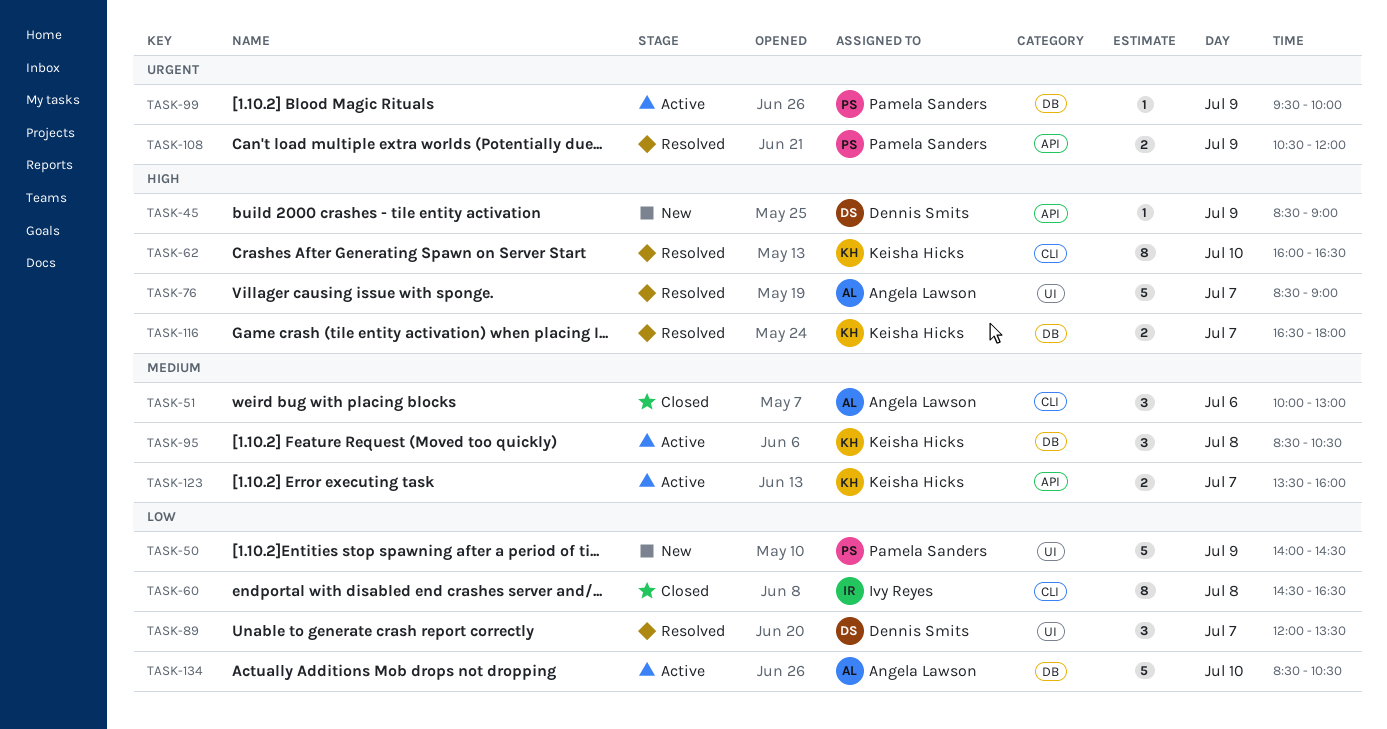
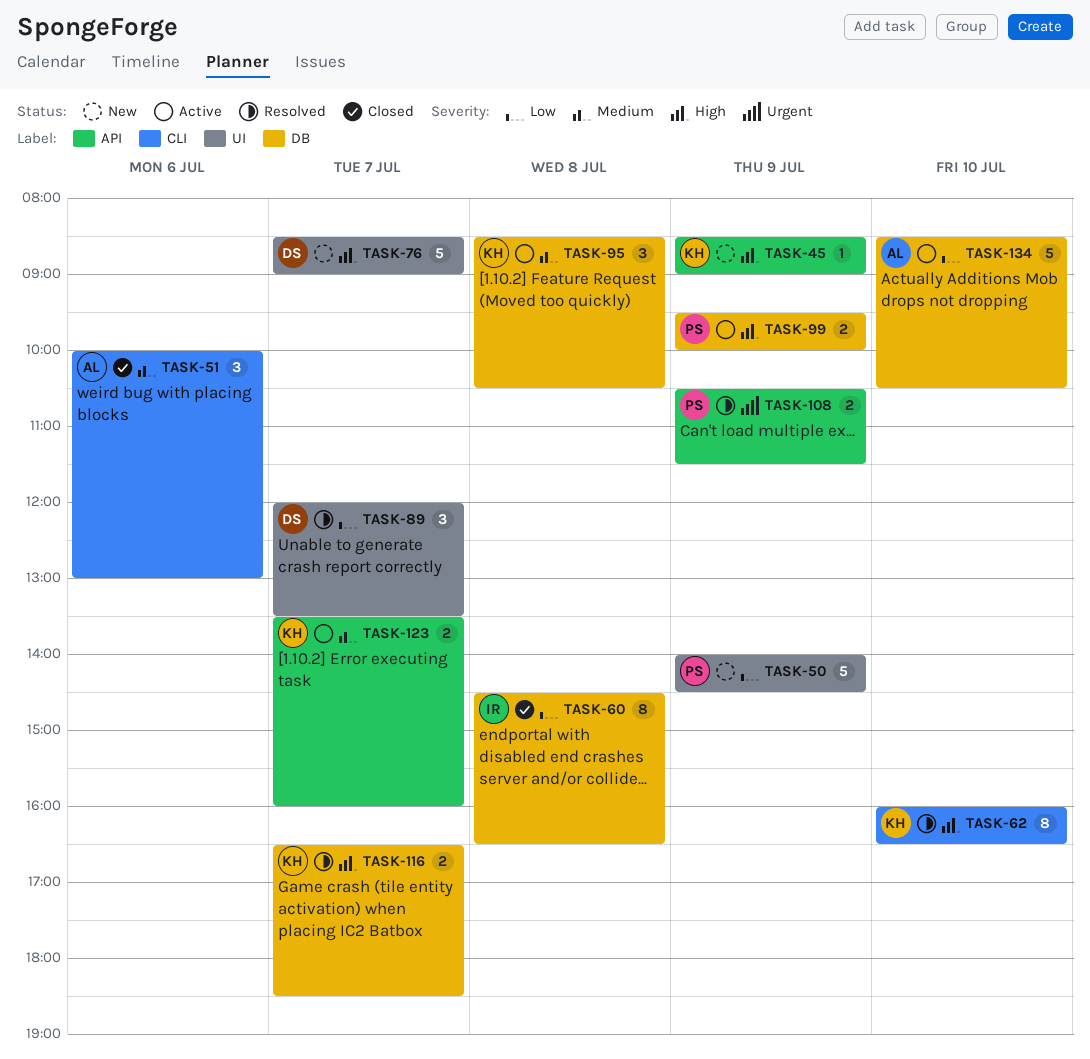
TASK-45, owner: Dennis Smits -> Keisha Hicks
TASK-60, label: CLI -> DB
TASK-76, status: Resolved -> New
TASK-76, owner: Angela Lawson -> Dennis Smits
TASK-99, priority: Urgent -> High
TASK-99, estimate: 1 -> 2
TASK-108, ends: 12:00 -> 11:30
TASK-116, ends: 18:00 -> 18:30

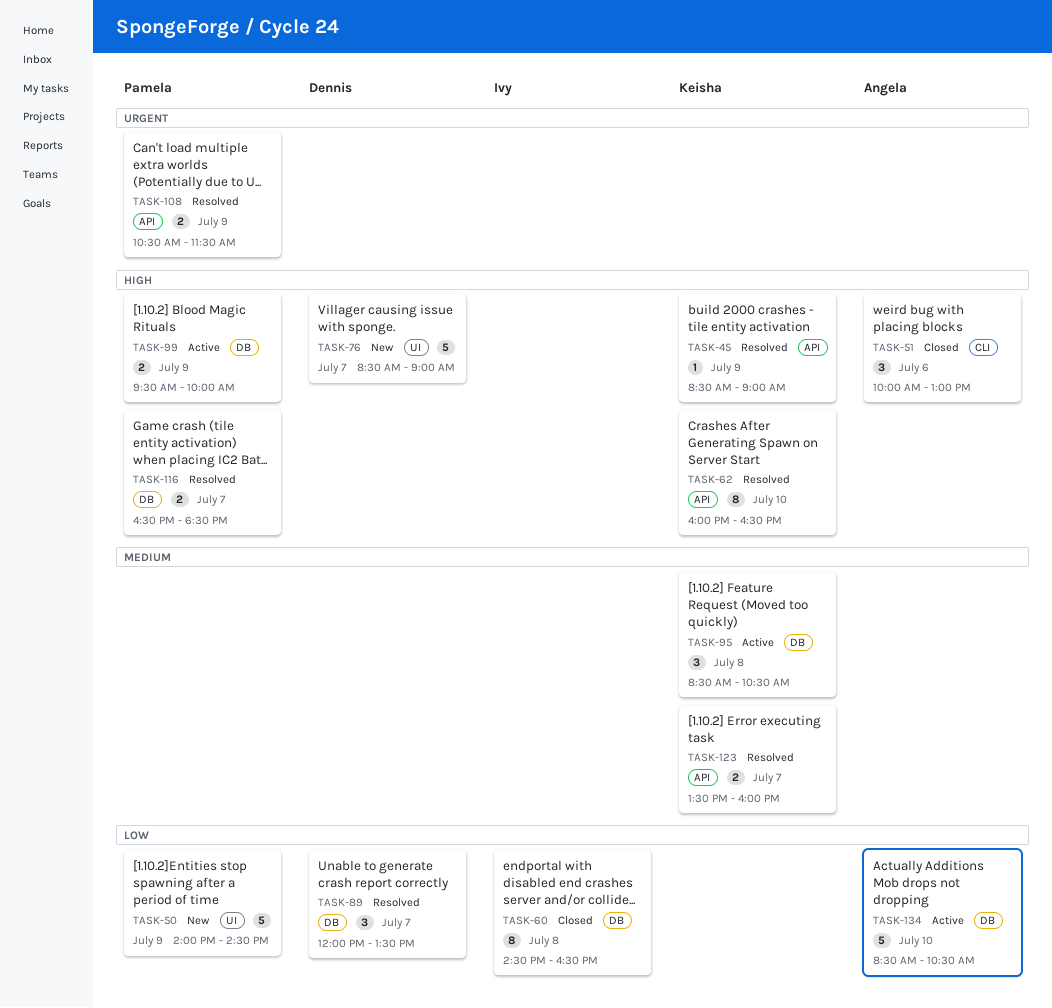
TASK-45, status: New -> Resolved
TASK-51, priority: Medium -> High
TASK-62, label: CLI -> API
TASK-89, label: UI -> DB
TASK-116, owner: Keisha -> Pamela
TASK-123, status: Active -> Resolved

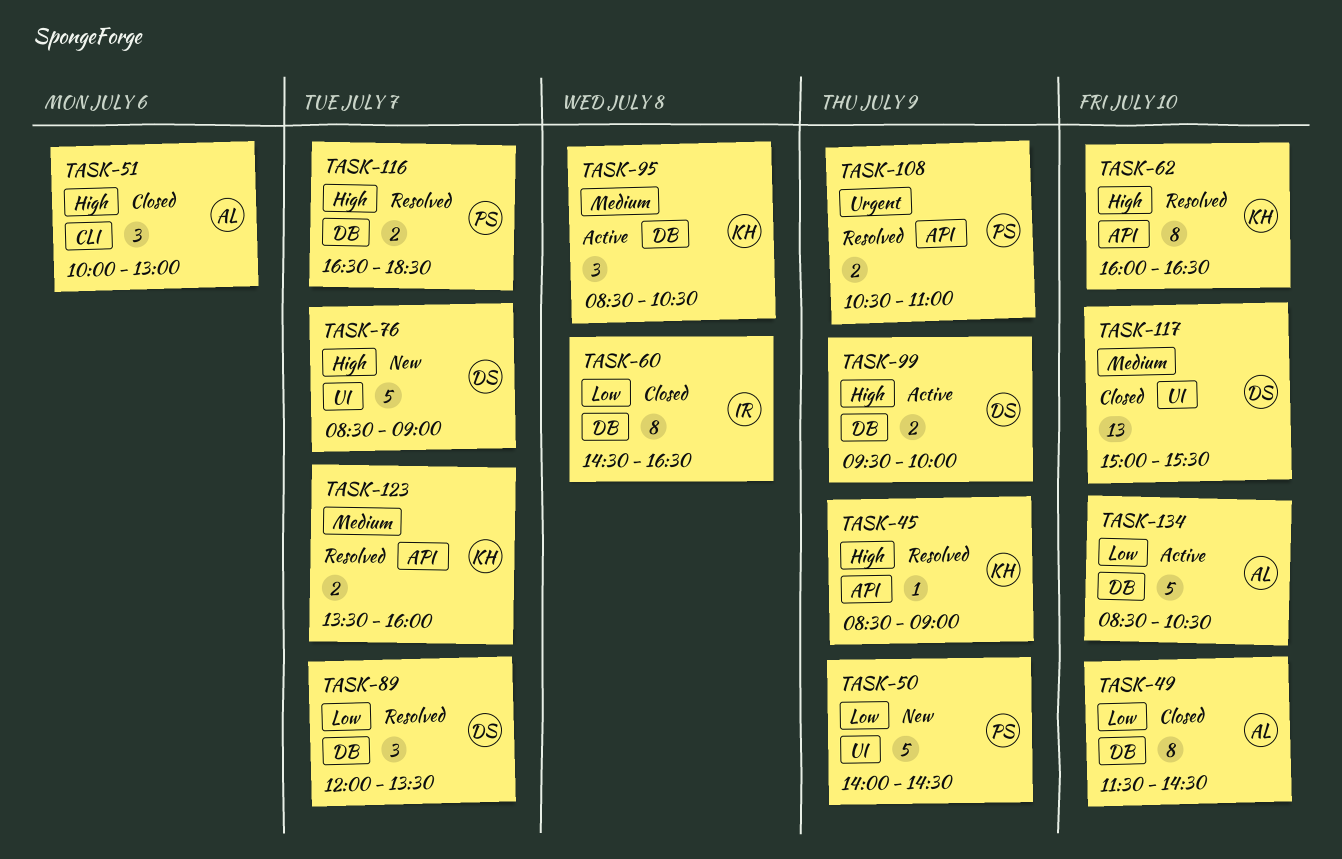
TASK-49: none -> present
TASK-99, owner: Pamela -> Dennis
TASK-108, ends: 11:30 -> 11:00
TASK-117: none -> present

